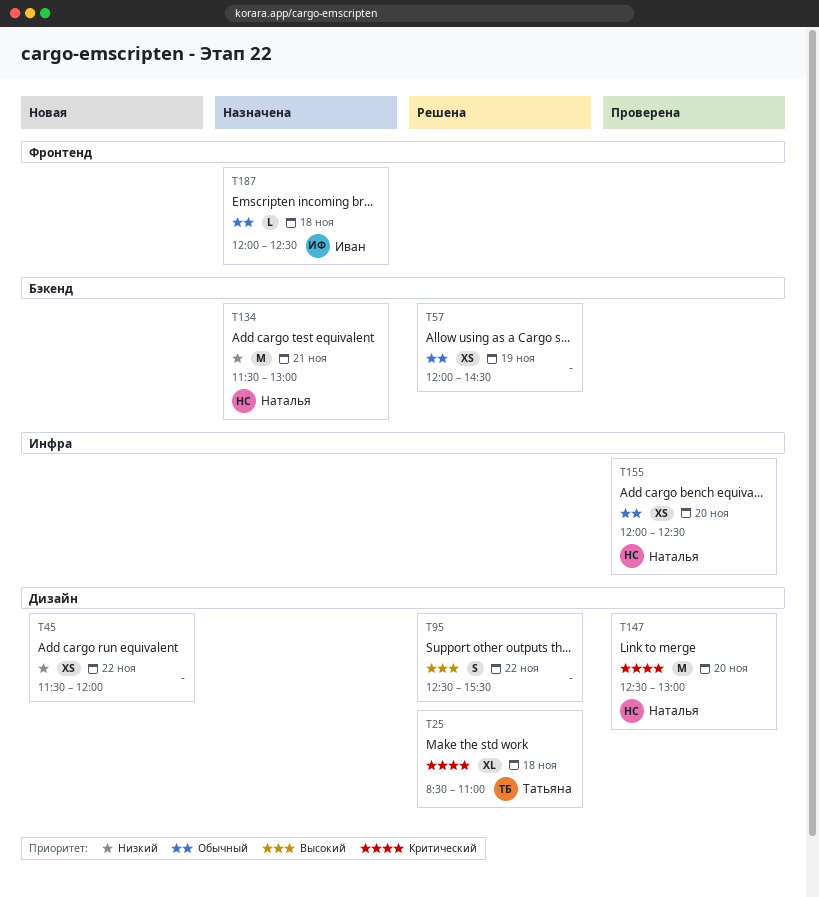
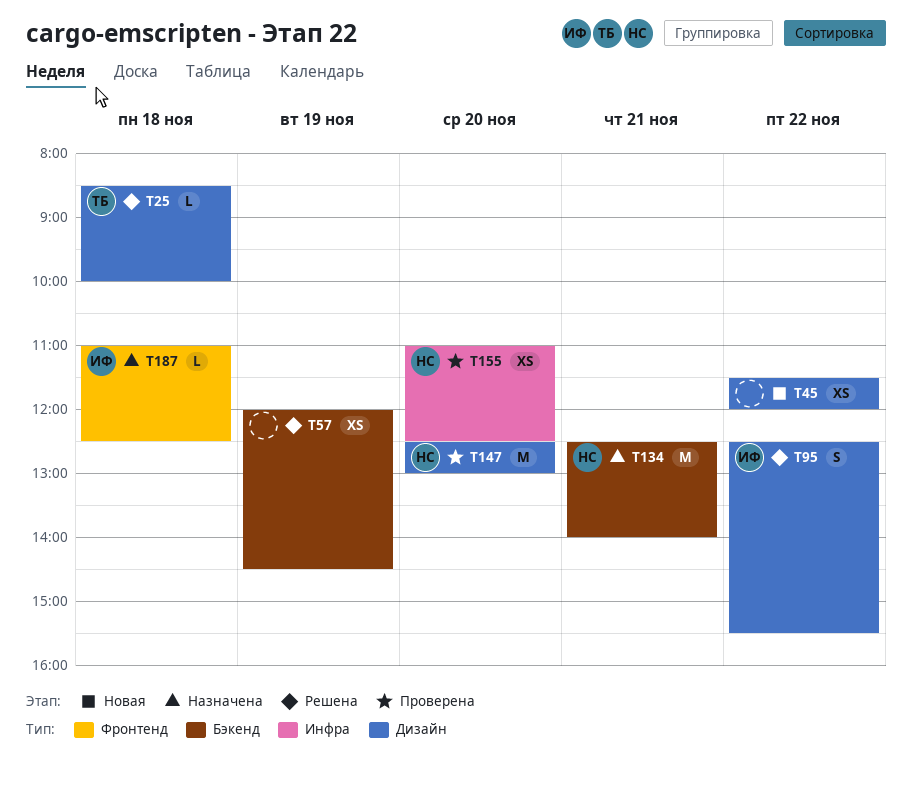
T25, estimate: XL -> L
T25, ends: 11:00 -> 10:00
T95, owner: none -> Иван
T134, begins: 11:30 -> 12:30
T134, ends: 13:00 -> 14:00
T155, begins: 12:00 -> 11:00
T187, begins: 12:00 -> 11:00

